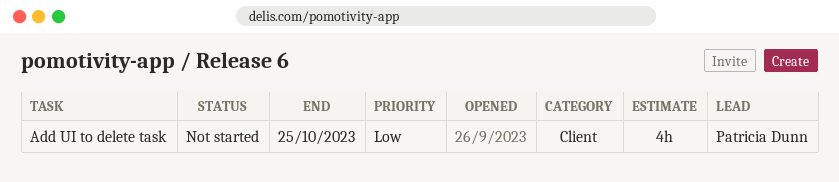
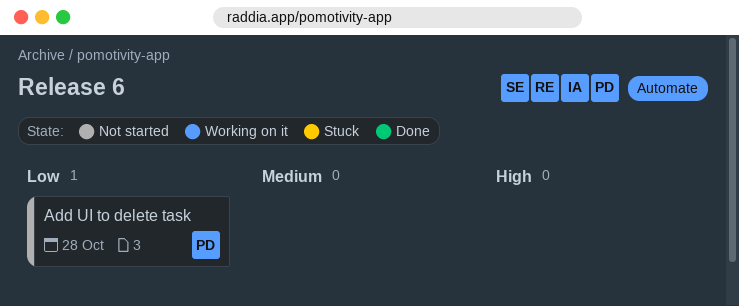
Add UI to delete task, due: Oct 25 -> Oct 28

